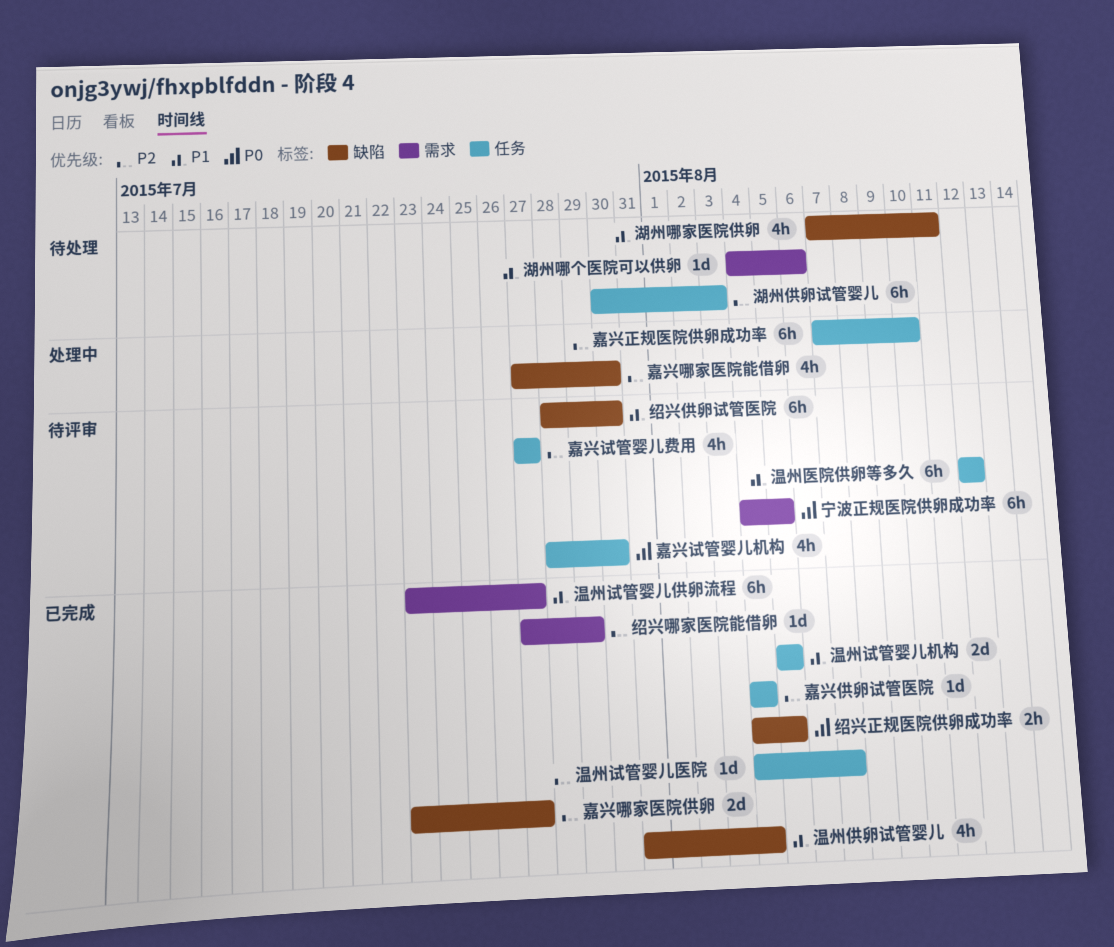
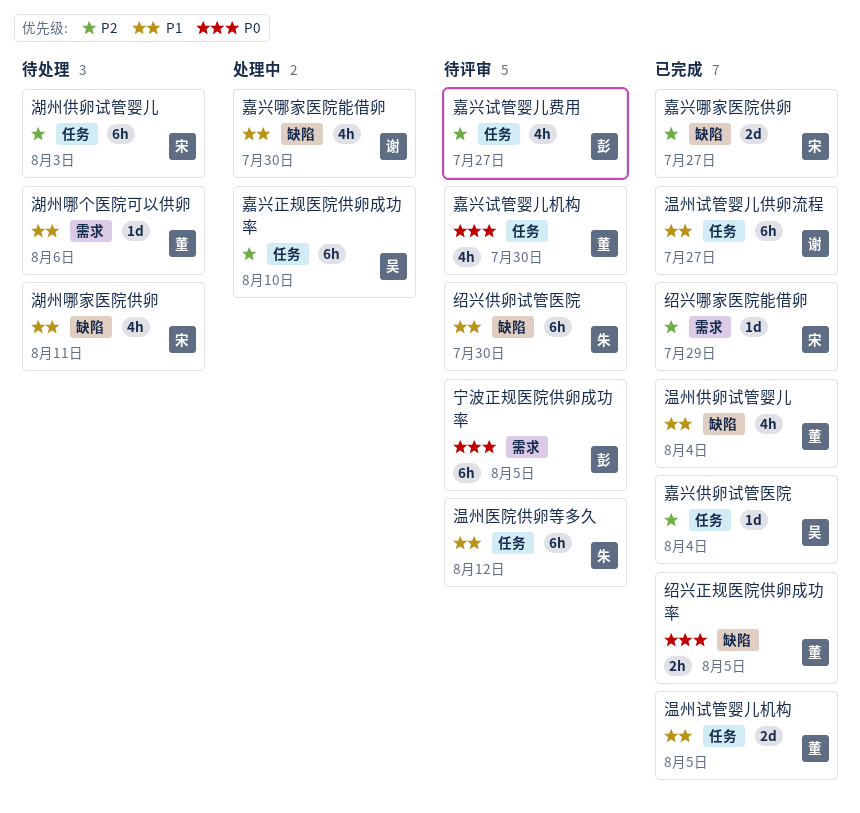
嘉兴哪家医院能借卵, priority: P2 -> P1
温州试管婴儿供卵流程, label: 需求 -> 任务
温州试管婴儿医院: present -> none

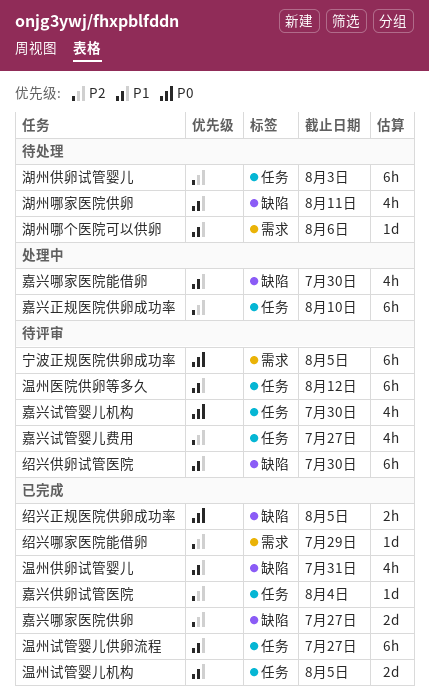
温州供卵试管婴儿, due: Aug 4 -> Jul 31

